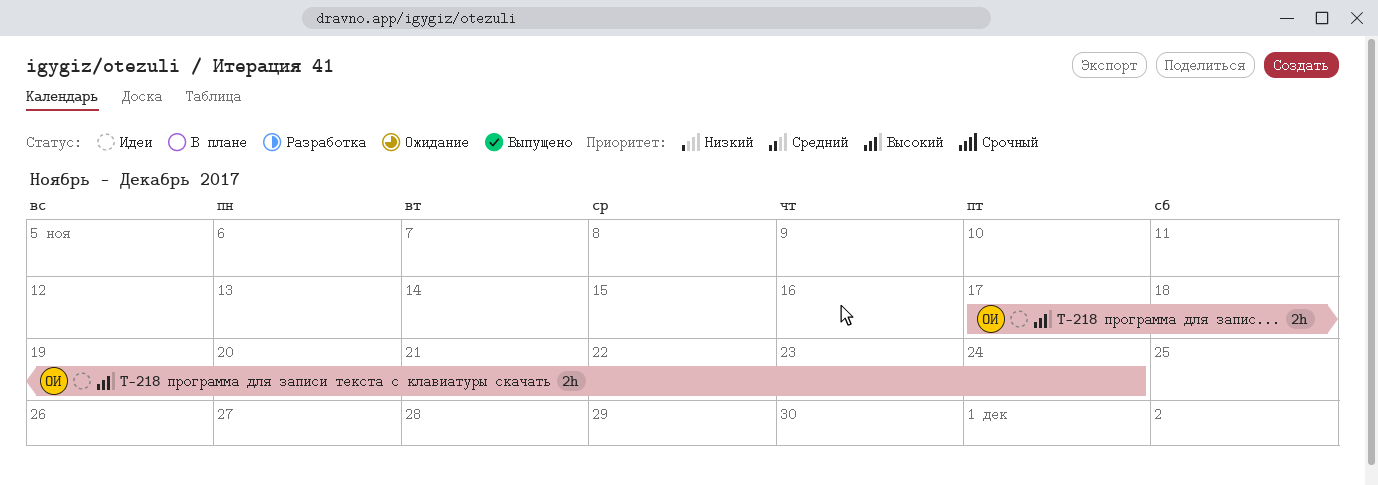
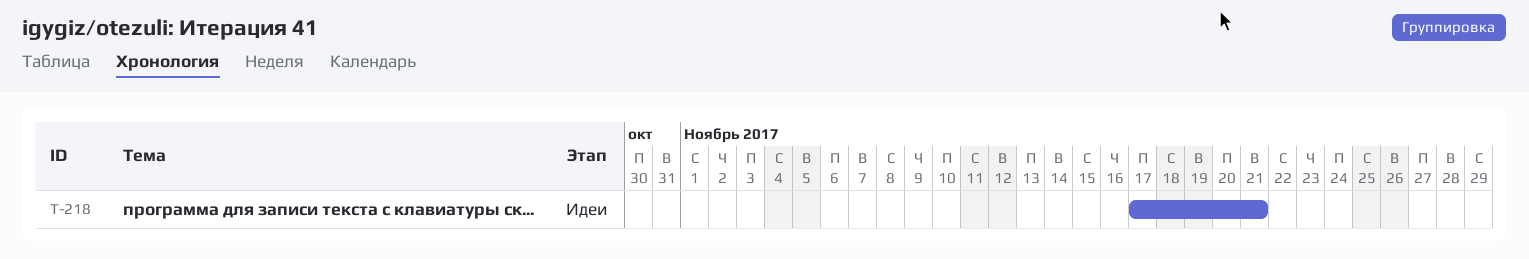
T-218, due: Nov 24 -> Nov 21

